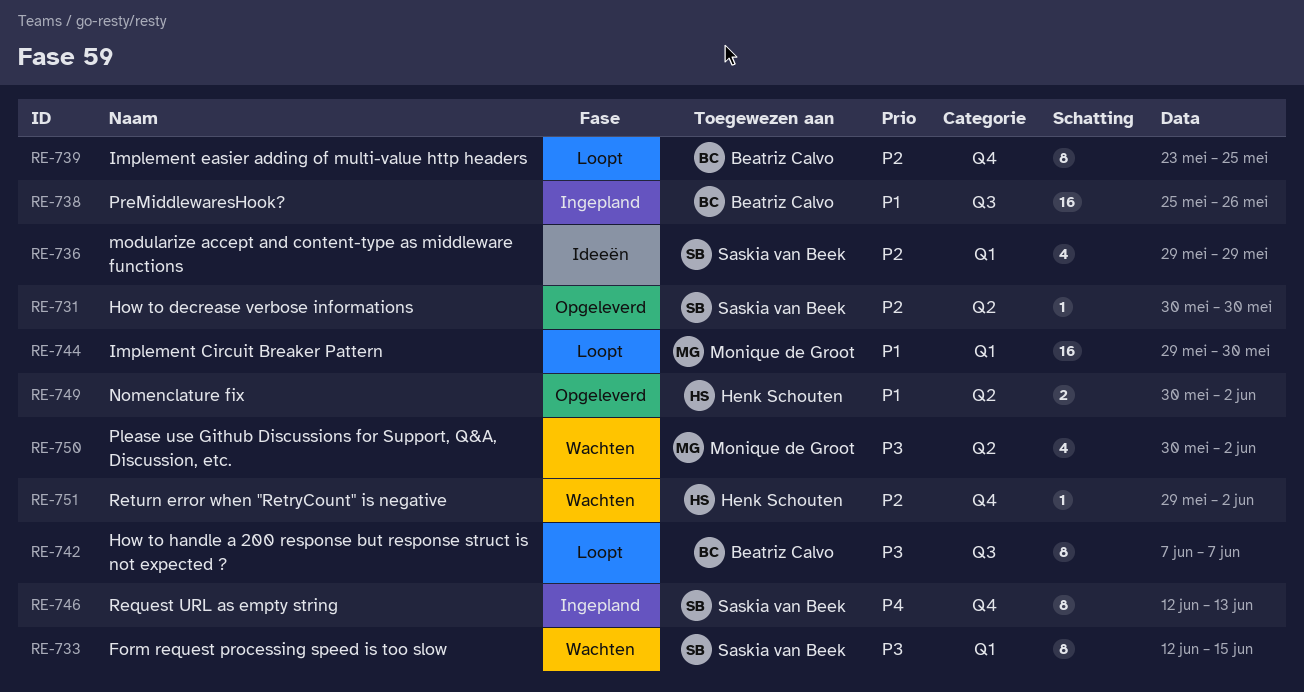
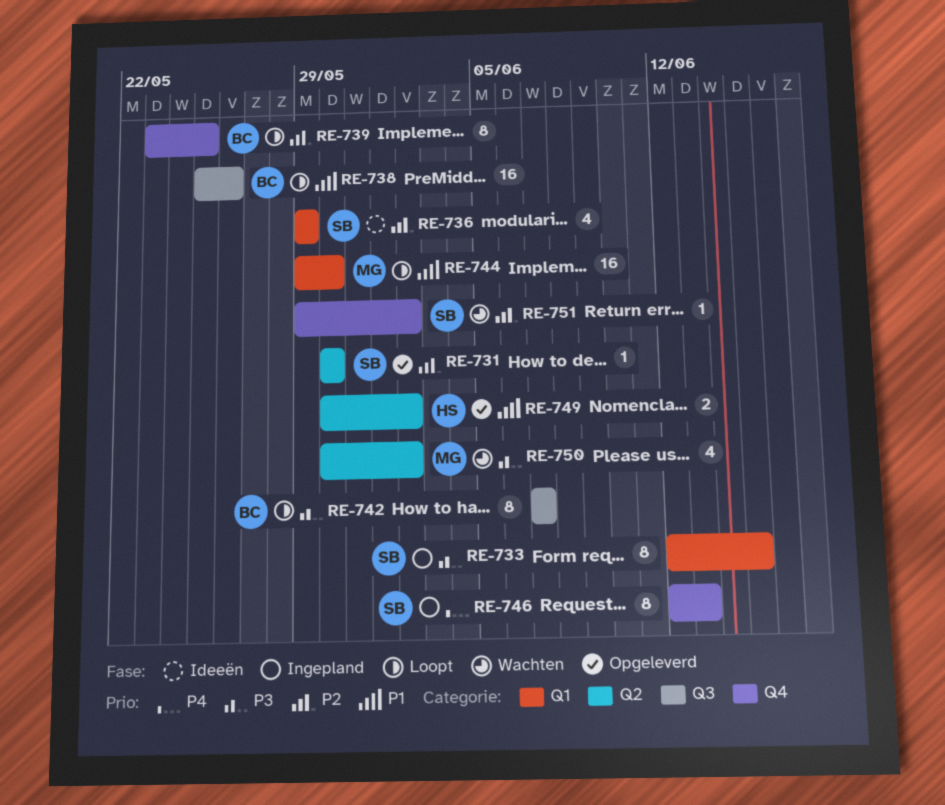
RE-733, status: Wachten -> Ingepland
RE-738, status: Ingepland -> Loopt
RE-751, owner: Henk Schouten -> Saskia van Beek

